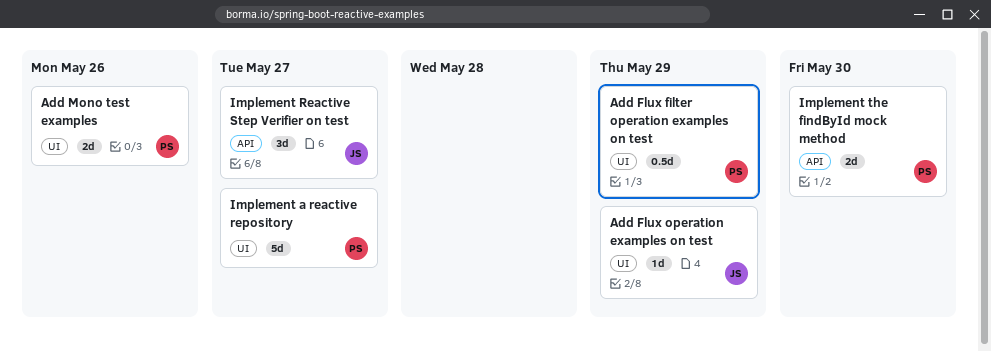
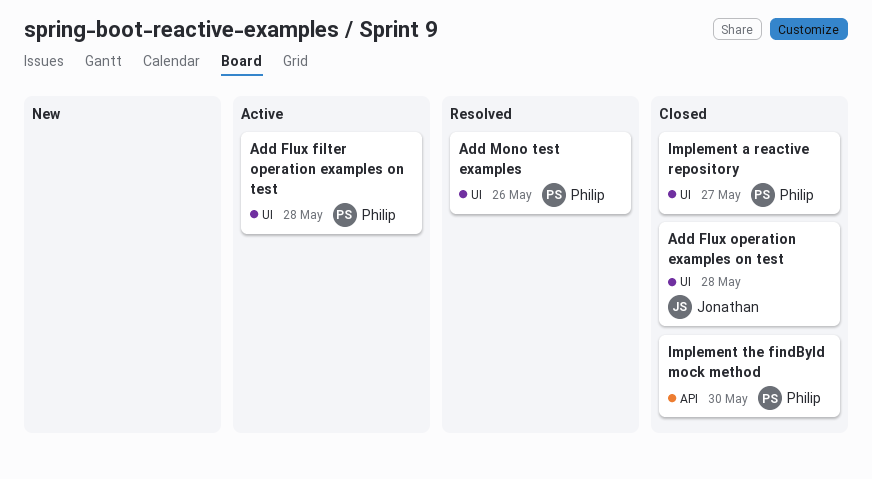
Add Flux filter operation examples on test, due: May 29 -> May 28
Add Flux operation examples on test, due: May 29 -> May 28
Implement Reactive Step Verifier on test: present -> none

